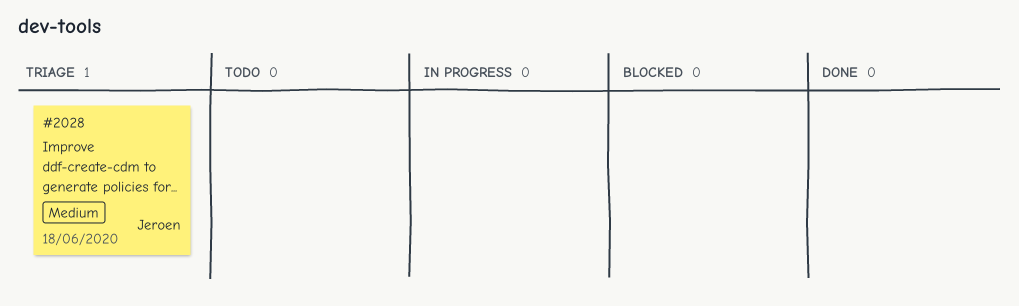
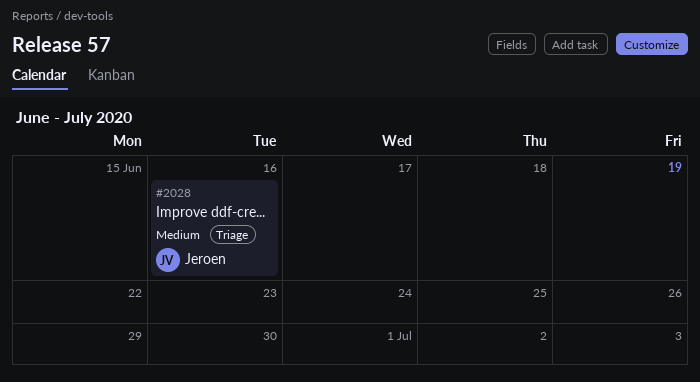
#2028, due: Jun 18 -> Jun 16

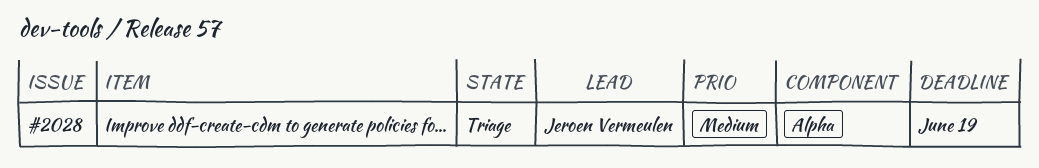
#2028, due: Jun 16 -> Jun 19

